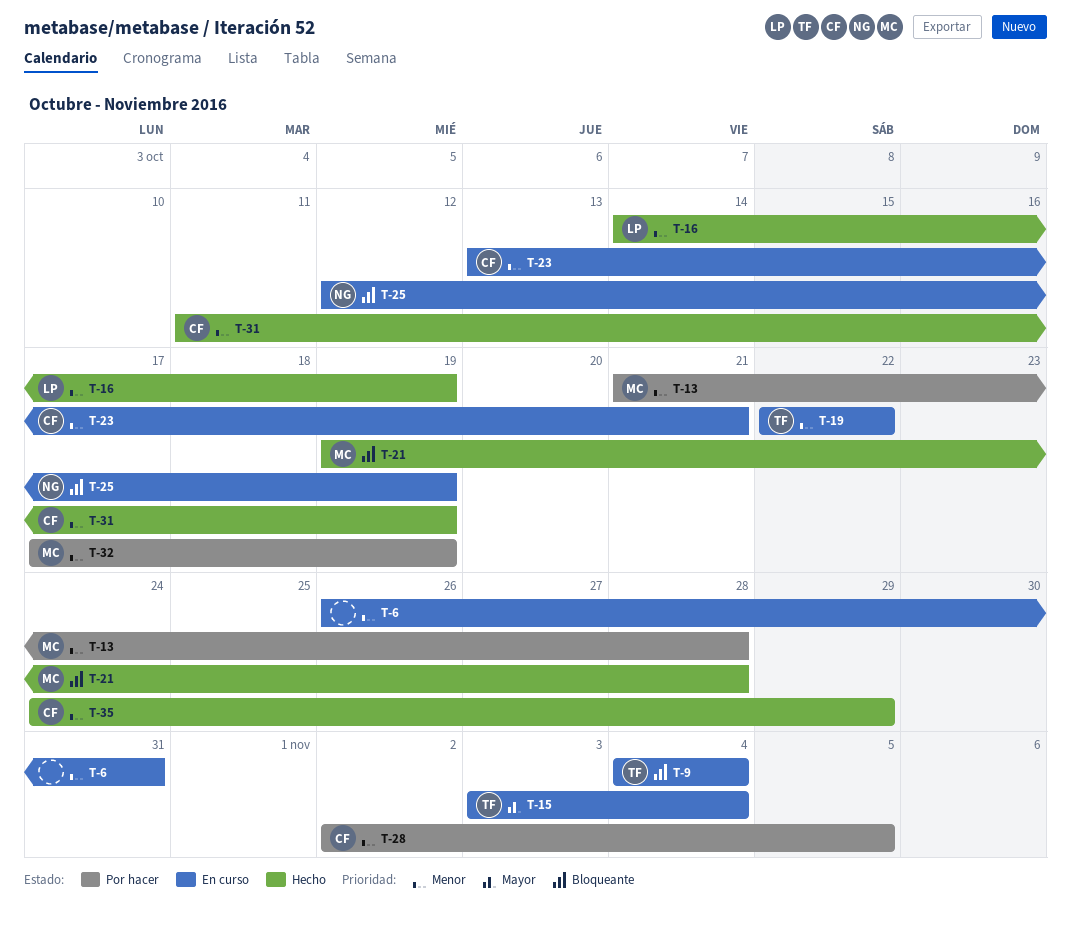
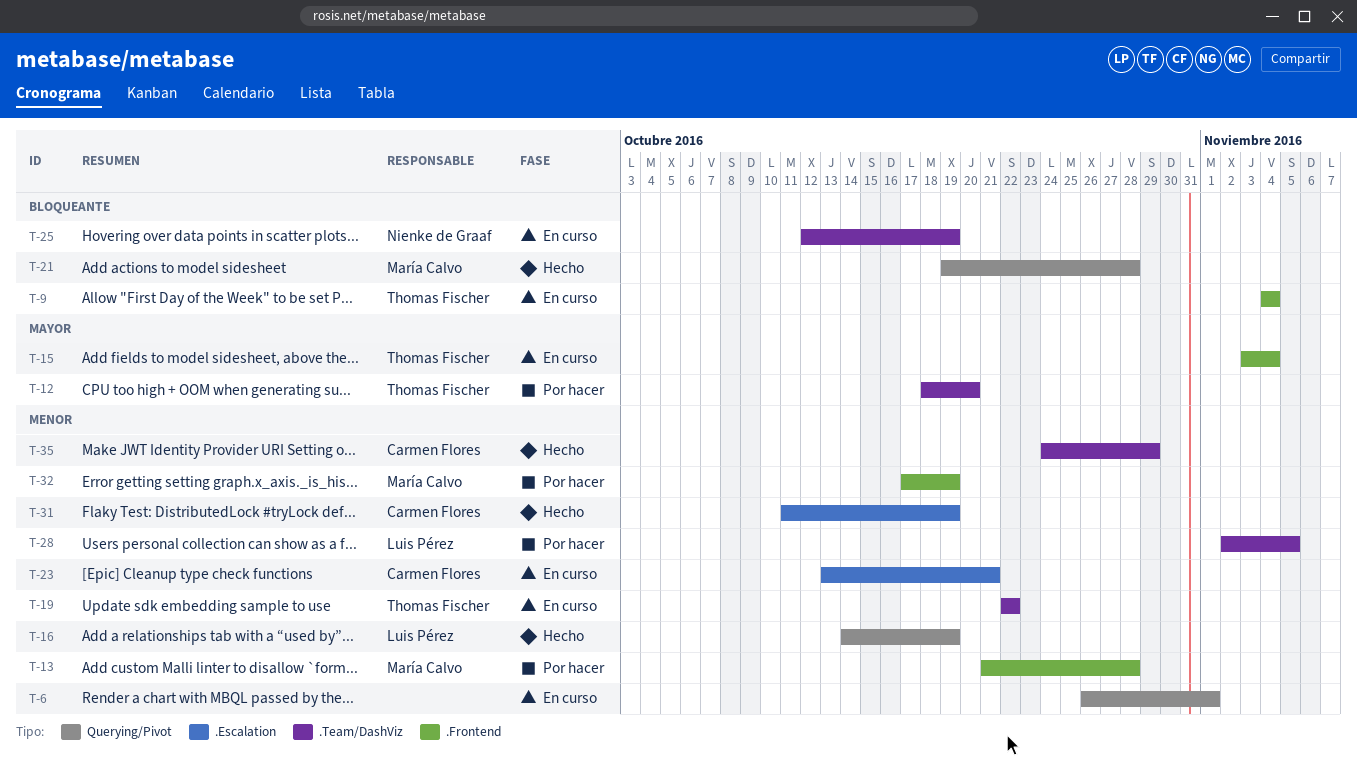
T-6, due: Oct 31 -> Nov 1
T-12: none -> present
T-28, owner: Carmen Flores -> Luis Pérez

